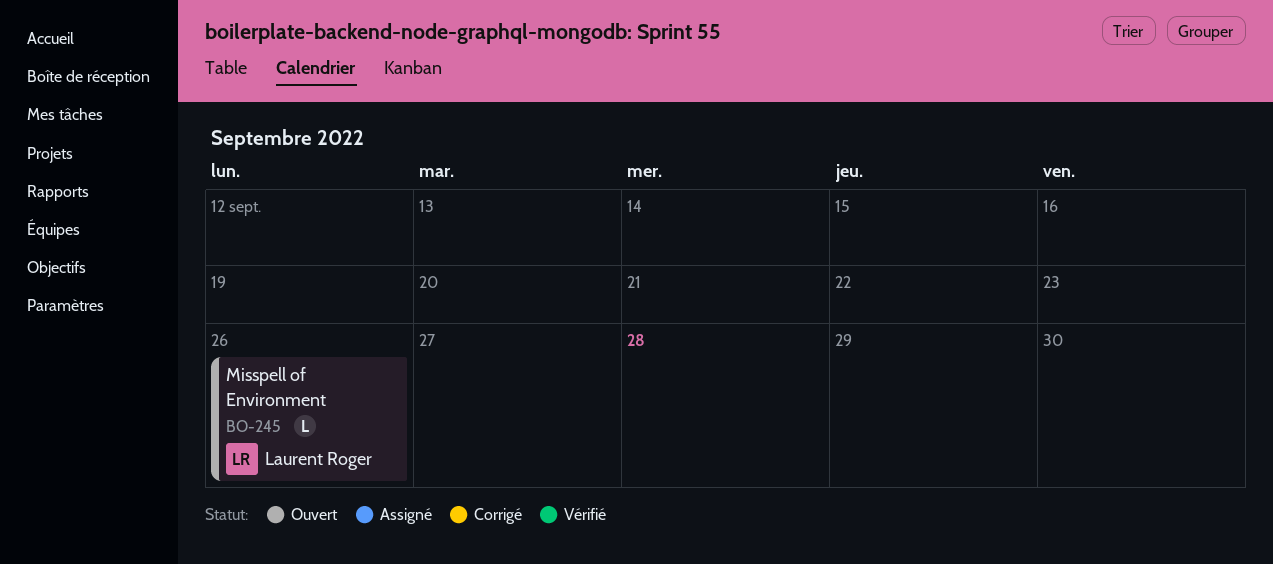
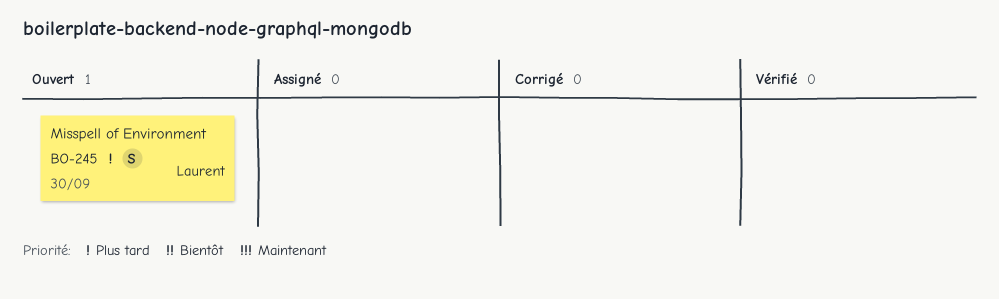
BO-245, estimate: L -> S
BO-245, due: Sep 26 -> Sep 30

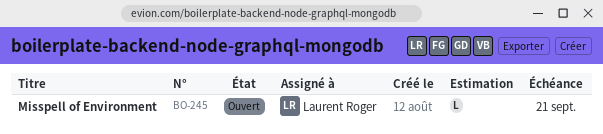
BO-245, estimate: S -> L
BO-245, due: Sep 30 -> Sep 21

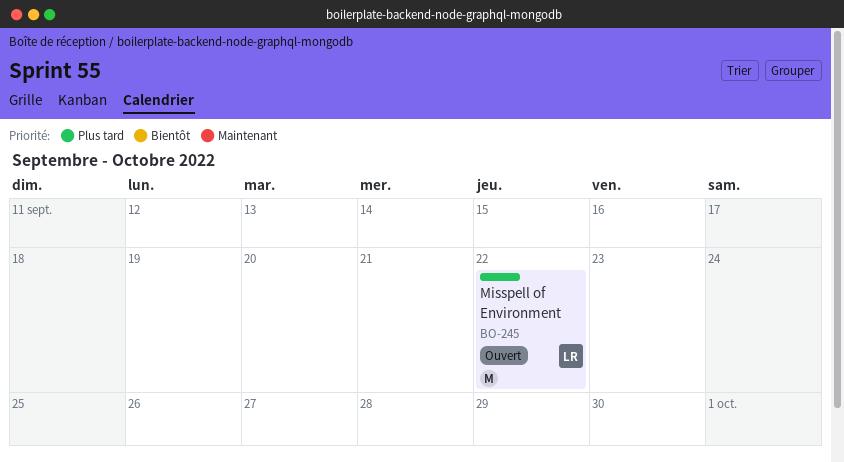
BO-245, estimate: L -> M
BO-245, due: Sep 21 -> Sep 22

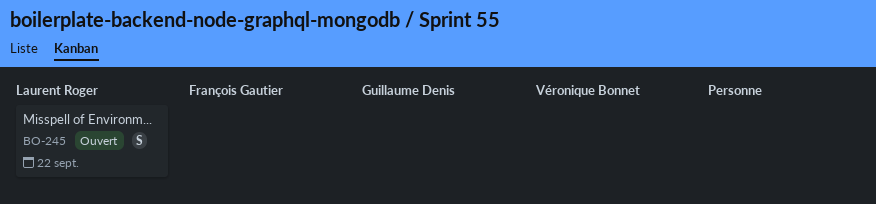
BO-245, estimate: M -> S

